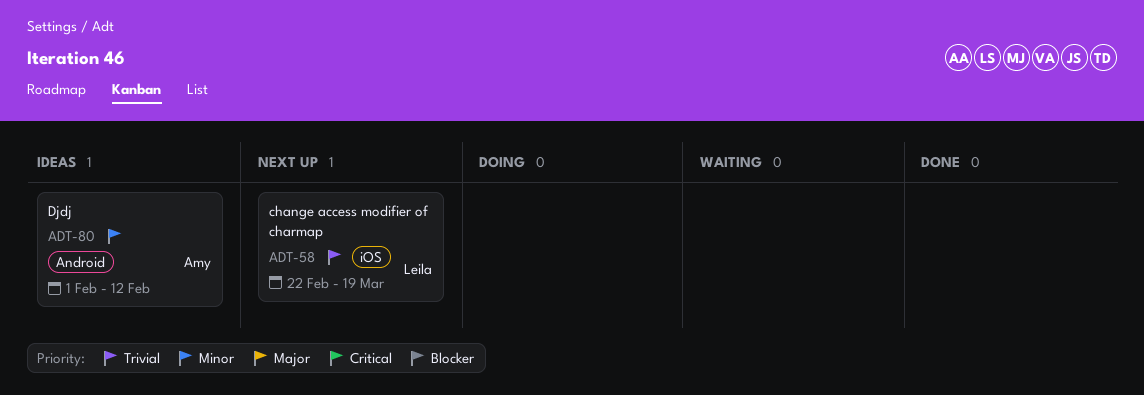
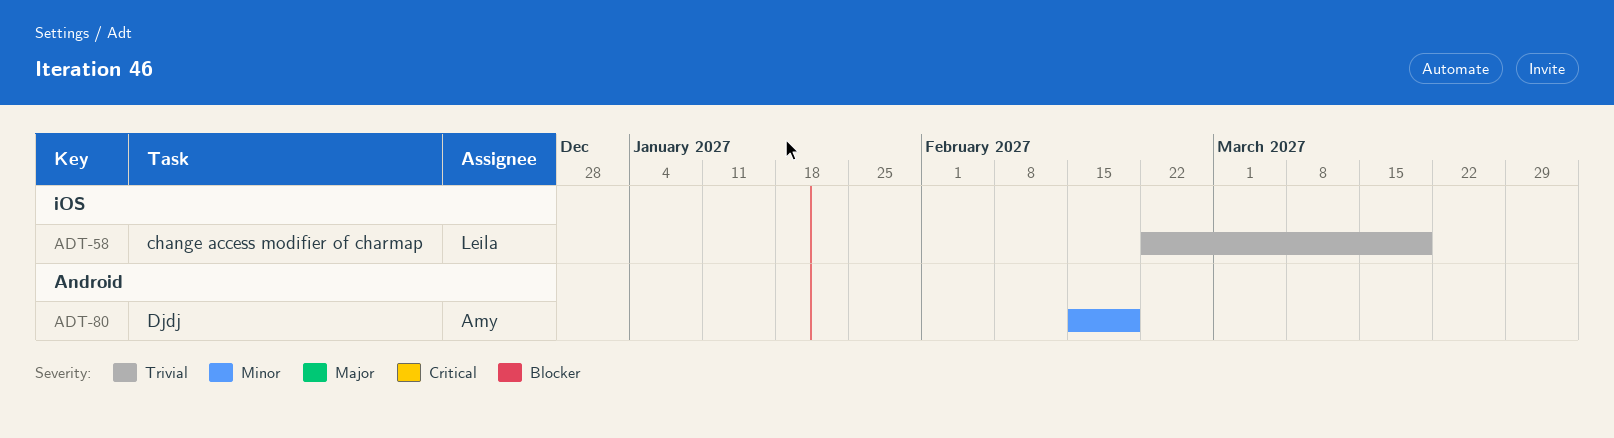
ADT-80, start: Feb 1 -> Feb 15
ADT-80, due: Feb 12 -> Feb 19

